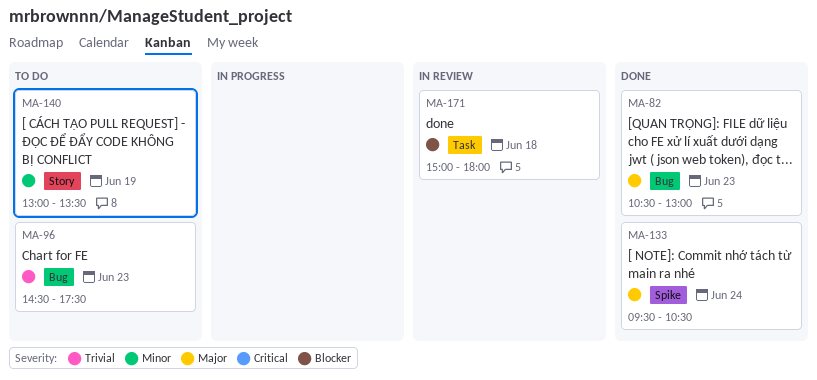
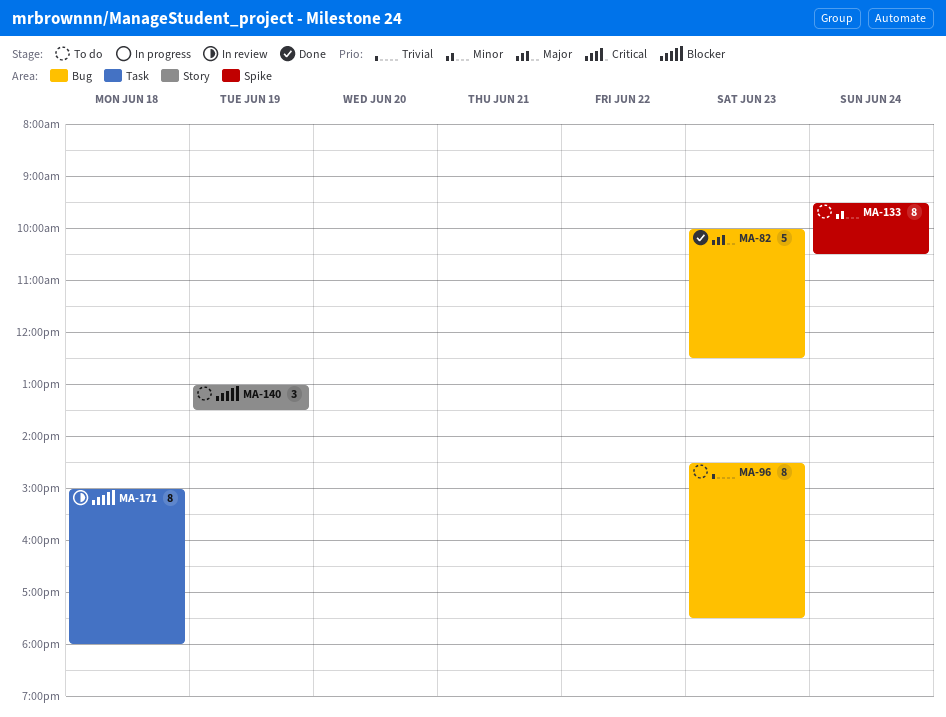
MA-82, begins: 10:30 -> 10:00
MA-82, ends: 13:00 -> 12:30
MA-133, status: Done -> To do
MA-133, priority: Major -> Minor
MA-140, priority: Minor -> Blocker

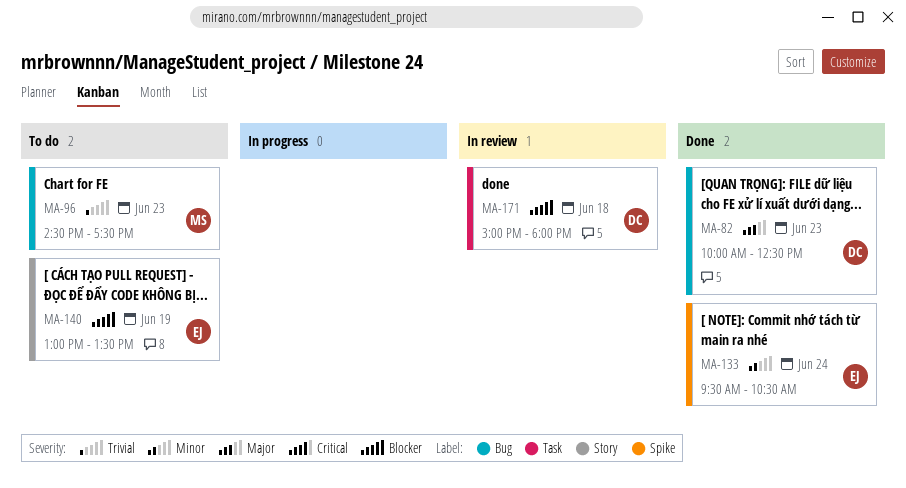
MA-133, status: To do -> Done

